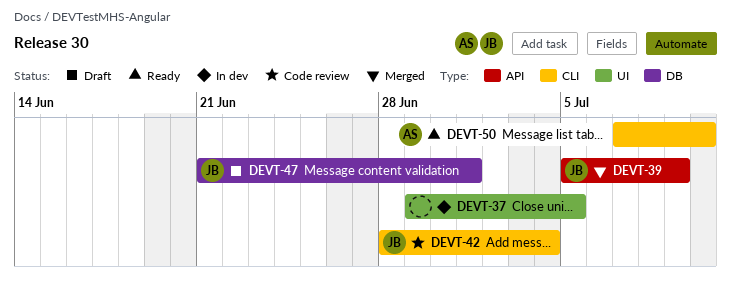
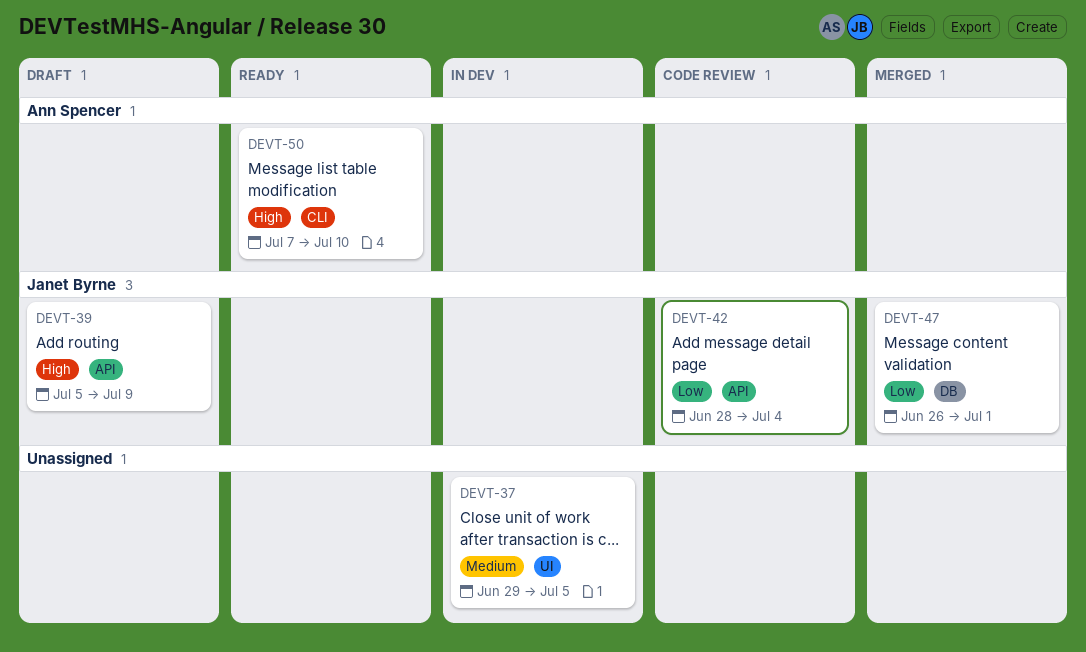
DEVT-39, status: Merged -> Draft
DEVT-42, label: CLI -> API
DEVT-47, status: Draft -> Merged
DEVT-47, start: Jun 21 -> Jun 26

